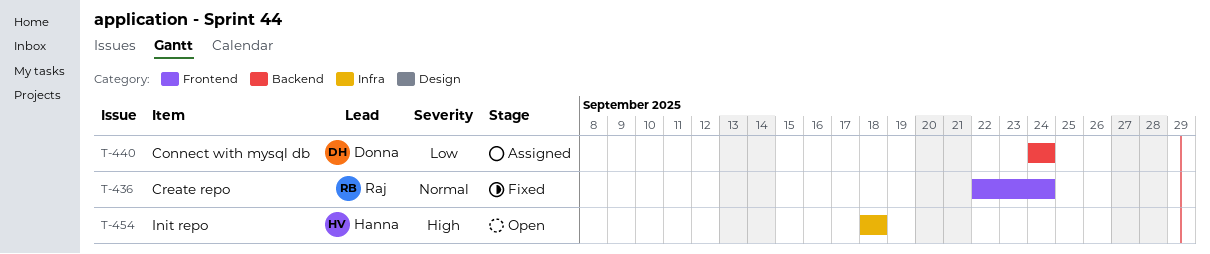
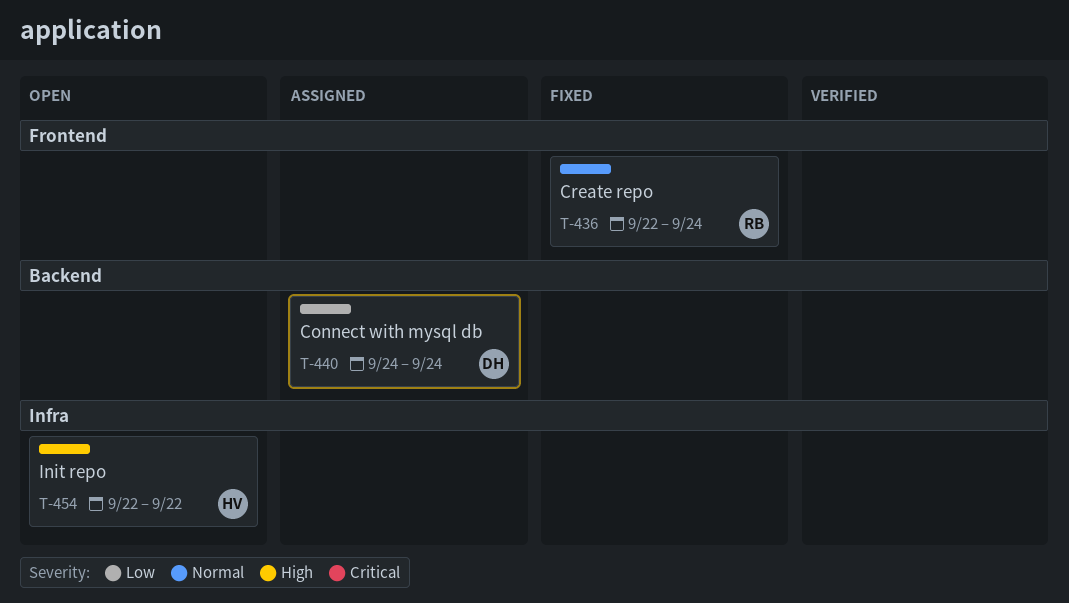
T-454, start: Sep 18 -> Sep 22
T-454, due: Sep 18 -> Sep 22

